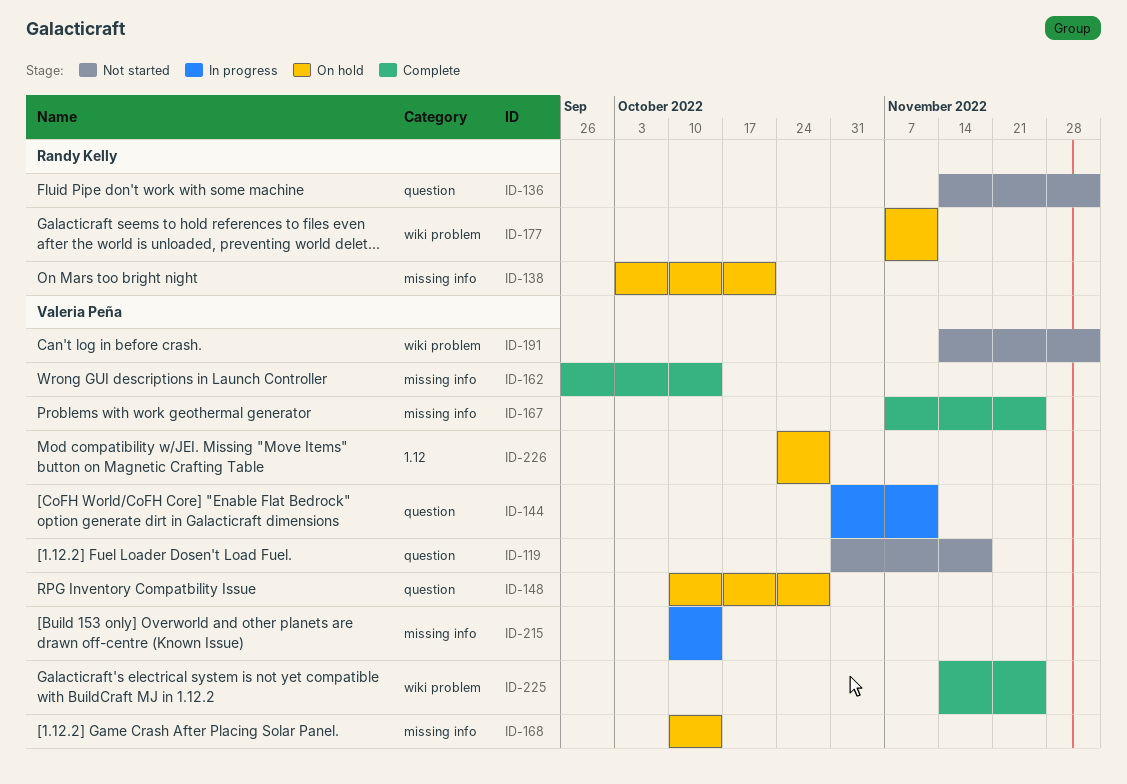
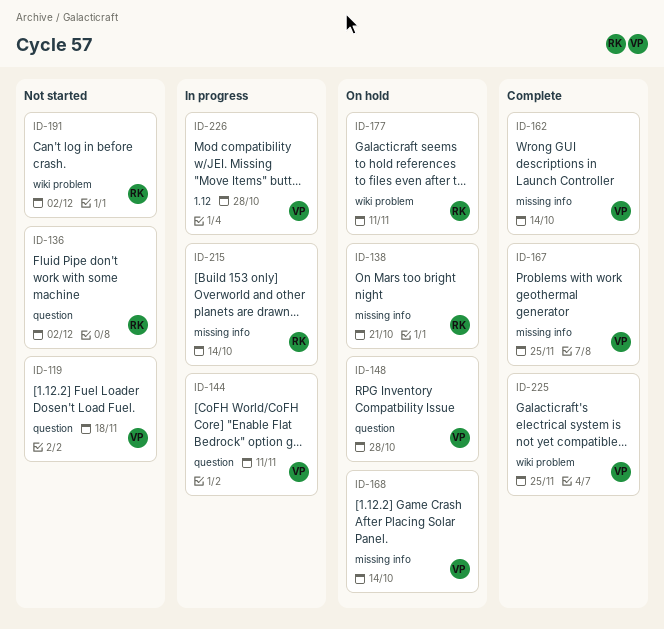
ID-191, owner: Valeria Peña -> Randy Kelly
ID-215, owner: Valeria Peña -> Randy Kelly
ID-226, status: On hold -> In progress

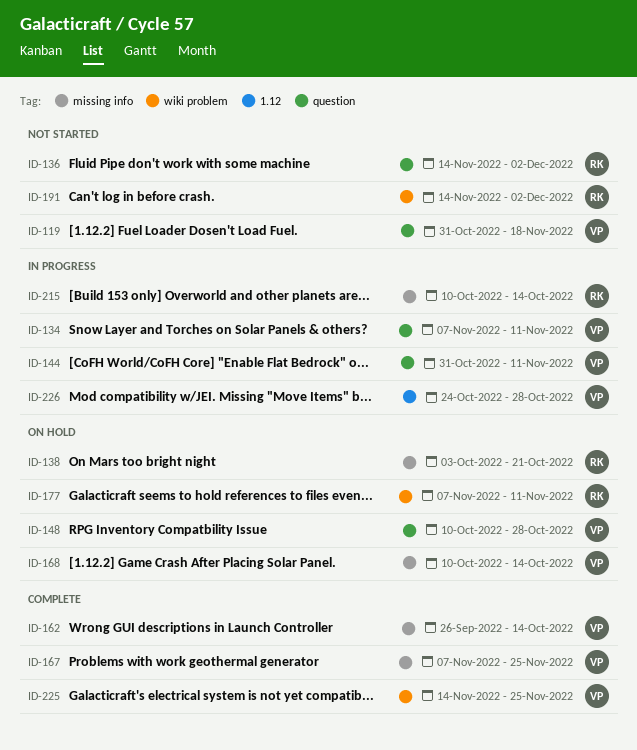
ID-134: none -> present

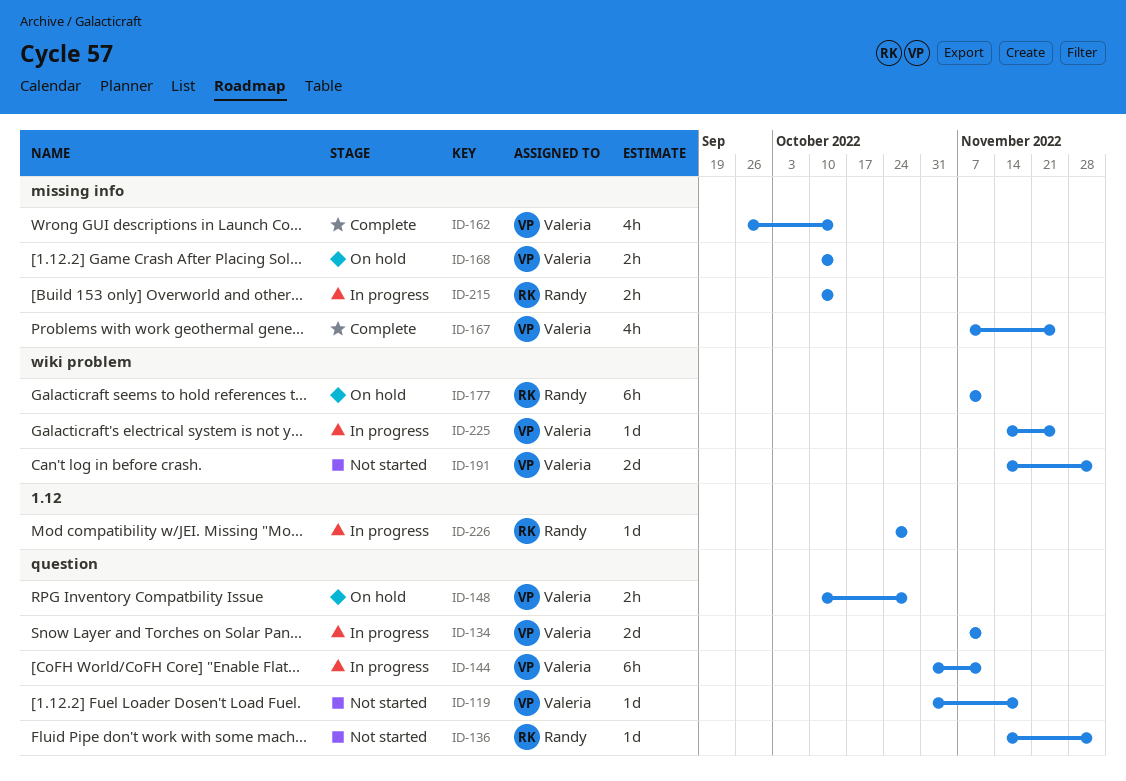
ID-138: present -> none
ID-191, owner: Randy -> Valeria
ID-225, status: Complete -> In progress
ID-226, owner: Valeria -> Randy

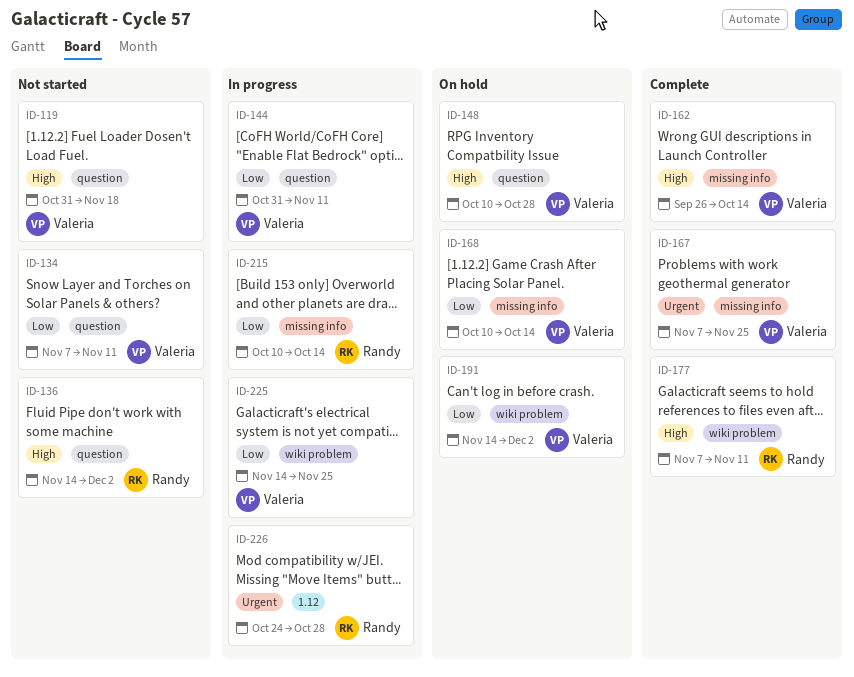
ID-134, status: In progress -> Not started
ID-177, status: On hold -> Complete
ID-191, status: Not started -> On hold

